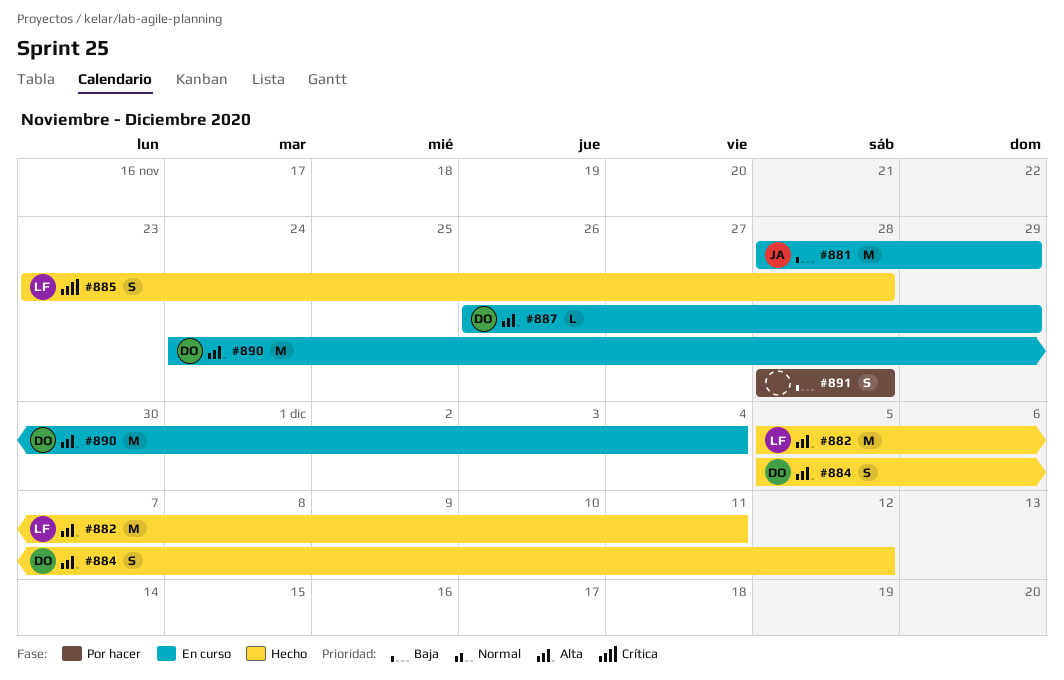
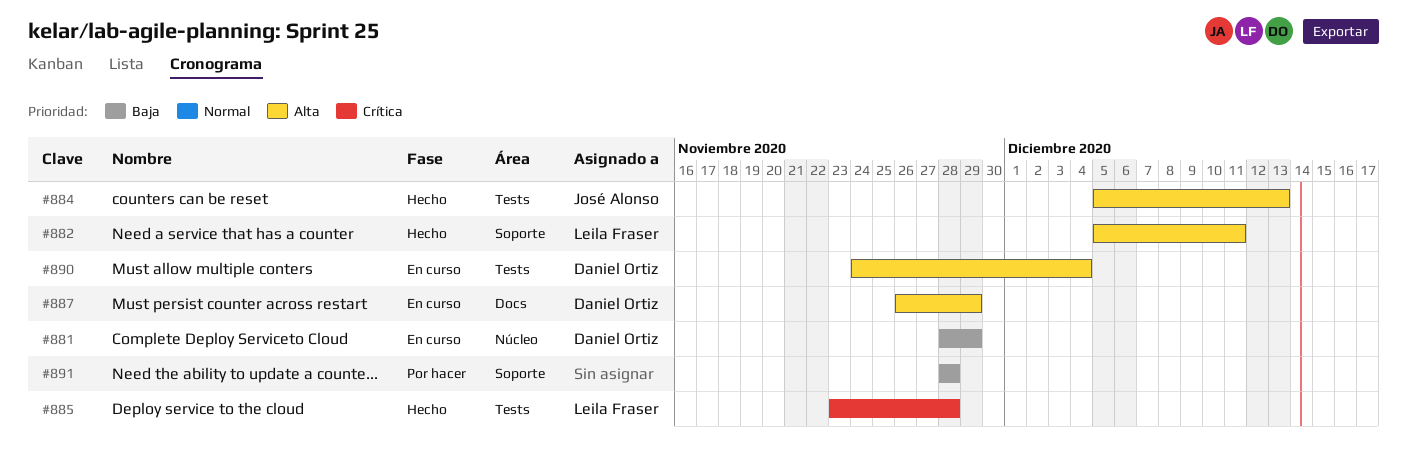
#881, owner: José Alonso -> Daniel Ortiz
#884, owner: Daniel Ortiz -> José Alonso
#884, due: Dec 12 -> Dec 13

